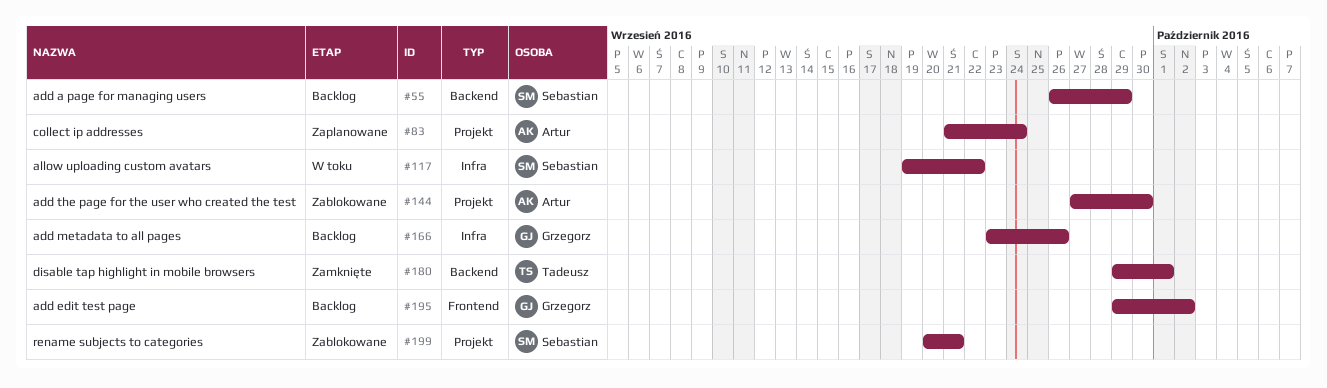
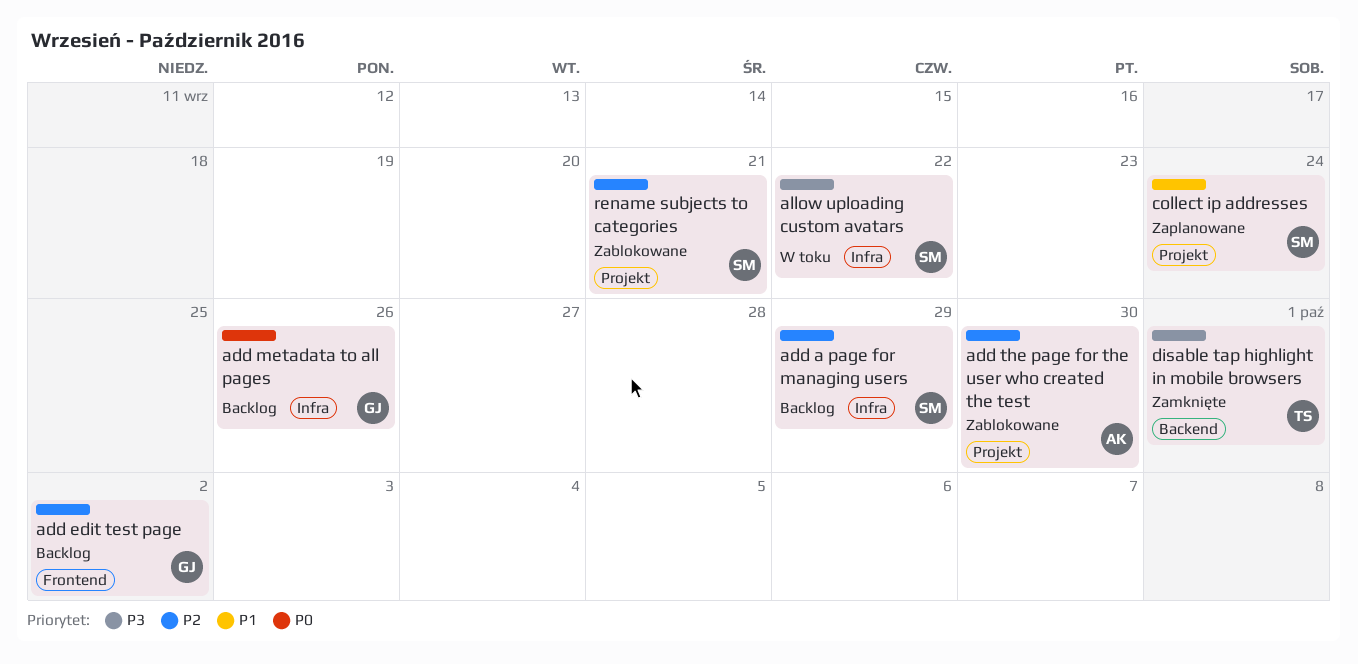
add a page for managing users, label: Backend -> Infra
collect ip addresses, owner: Artur -> Sebastian

